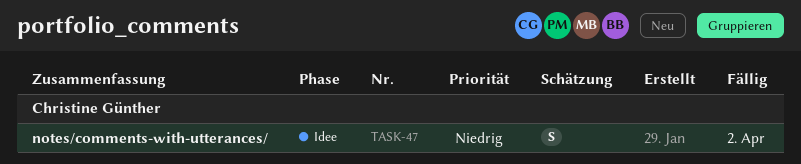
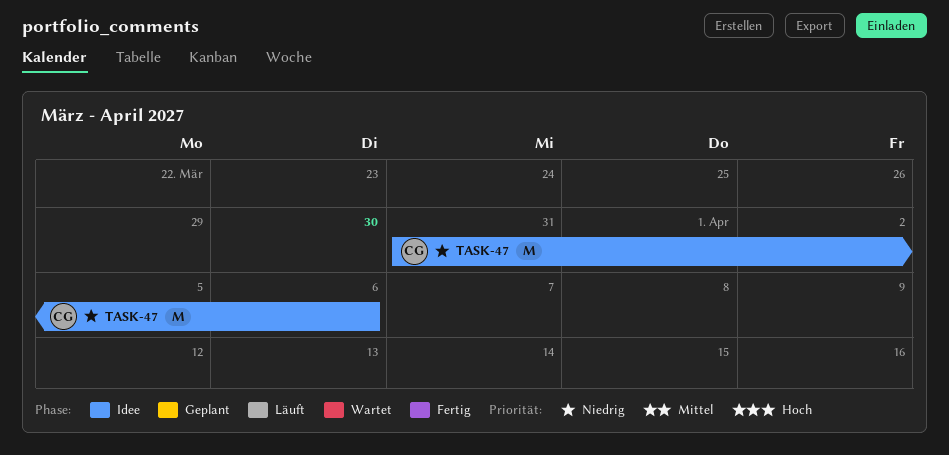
TASK-47, estimate: S -> M
TASK-47, due: Apr 2 -> Apr 6

